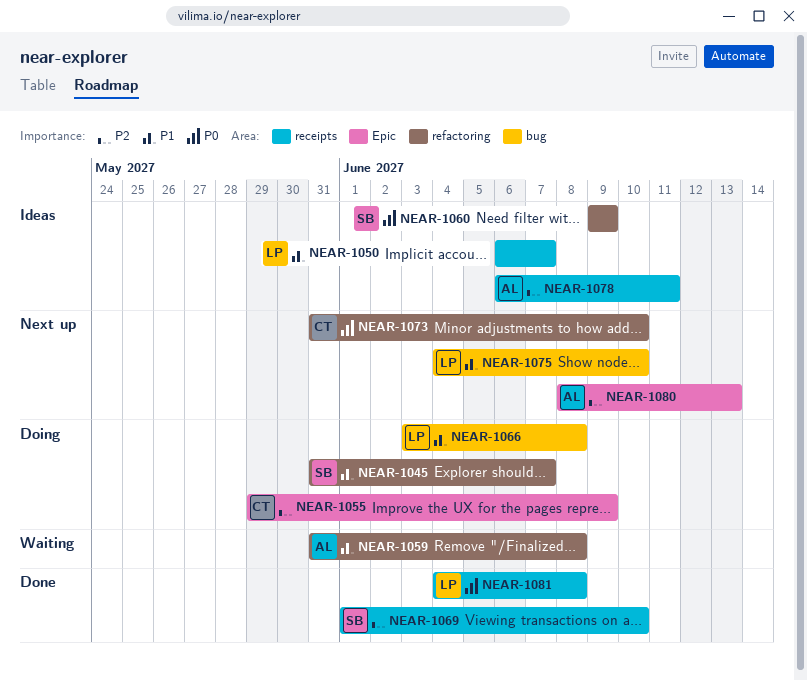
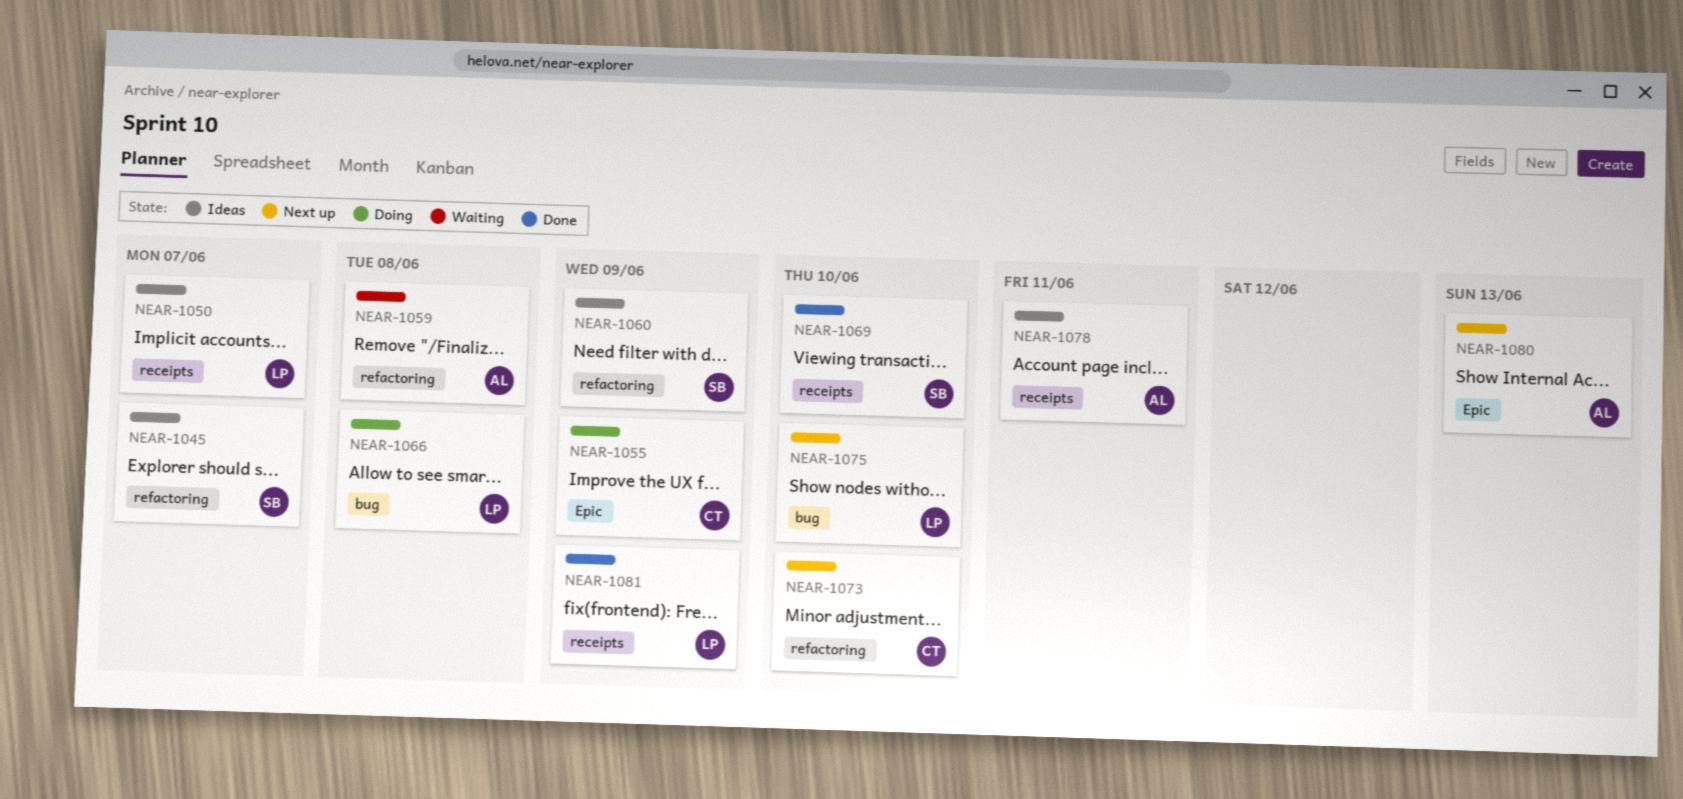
NEAR-1045, status: Doing -> Ideas
NEAR-1081, due: Jun 8 -> Jun 9

